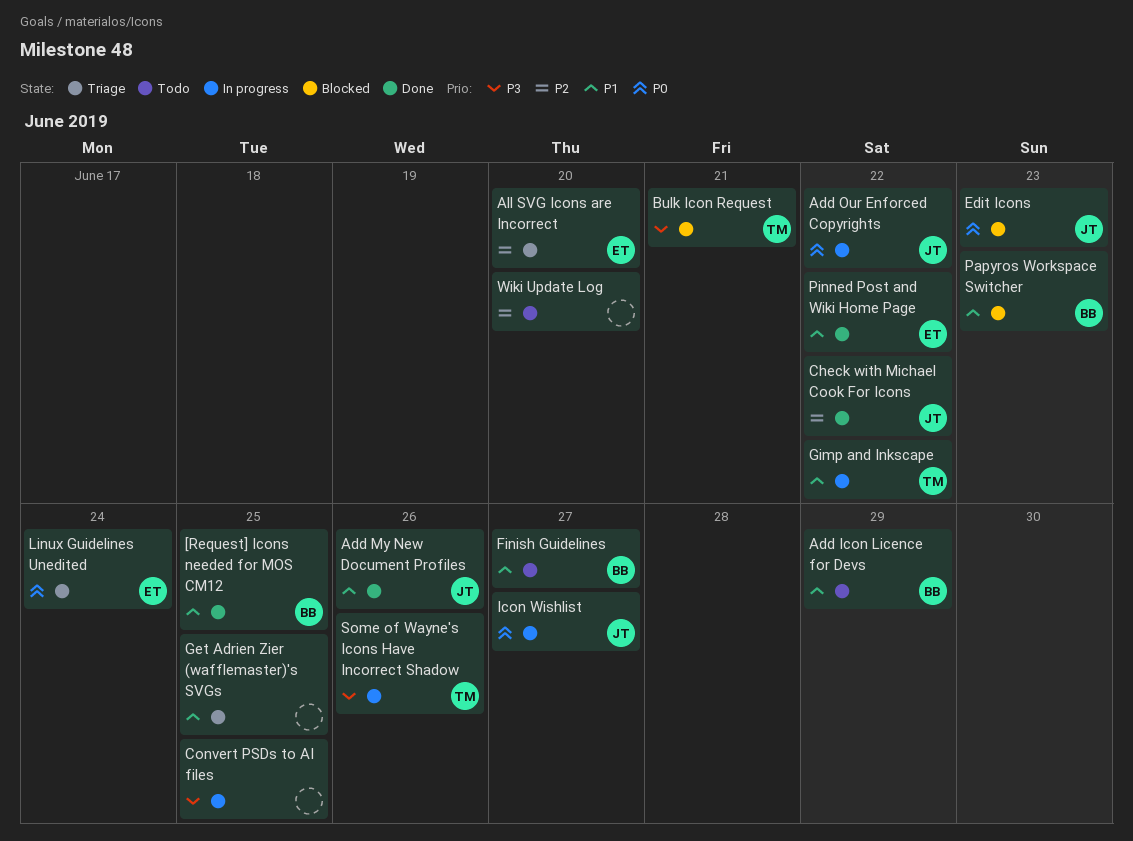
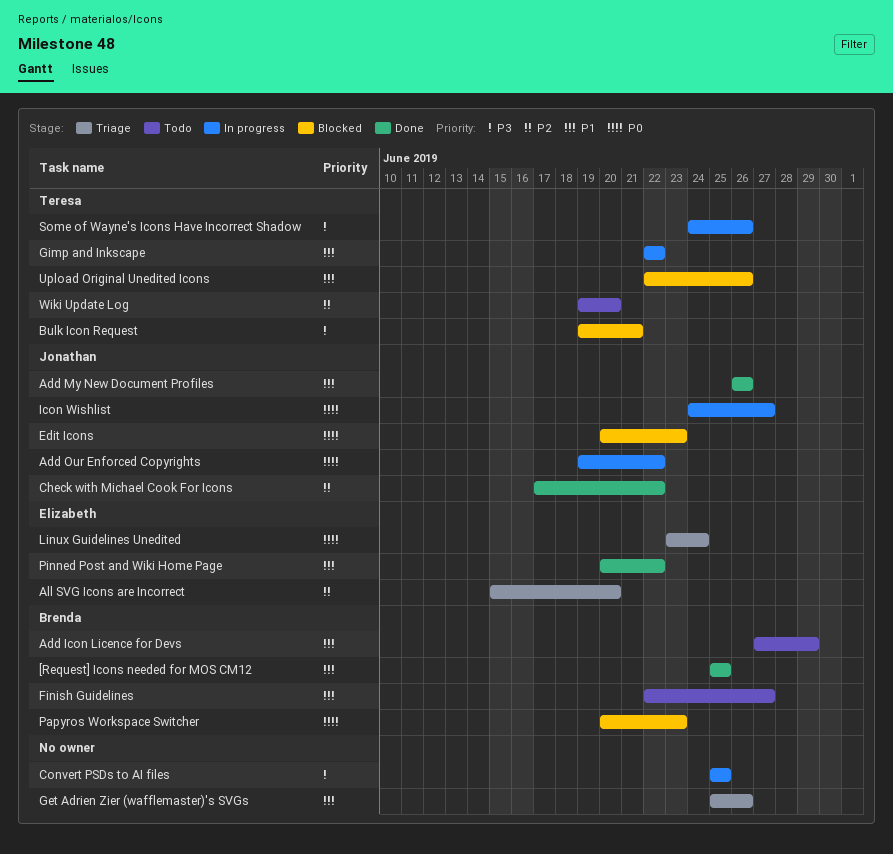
Get Adrien Zier (wafflemaster)'s SVGs, due: Jun 25 -> Jun 26
Papyros Workspace Switcher, priority: P1 -> P0
Upload Original Unedited Icons: none -> present
Wiki Update Log, owner: none -> Teresa

